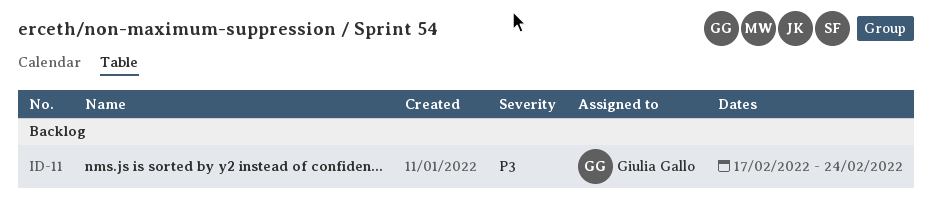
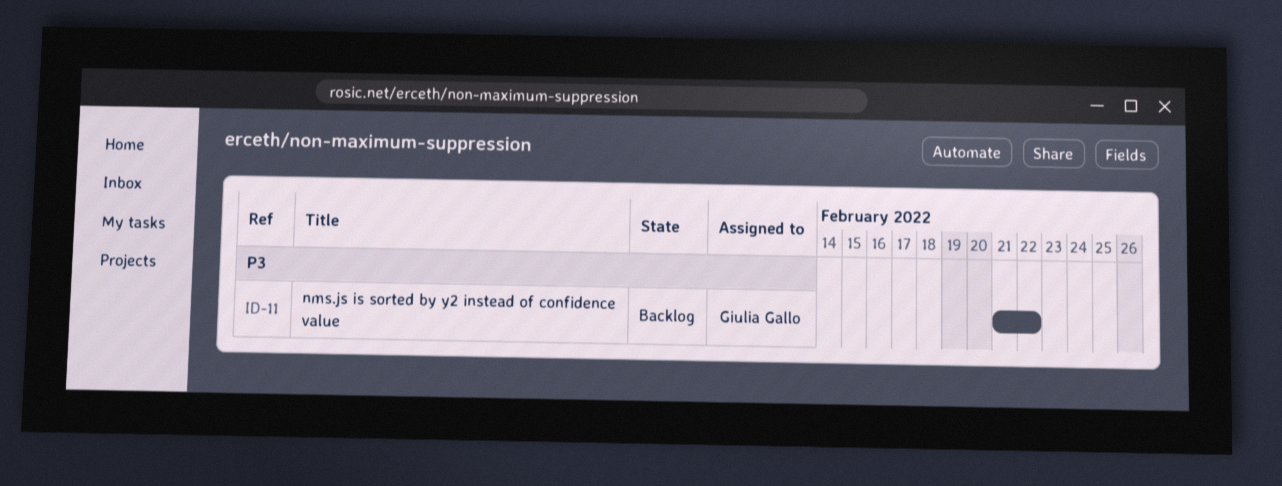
ID-11, start: Feb 17 -> Feb 21
ID-11, due: Feb 24 -> Feb 22

